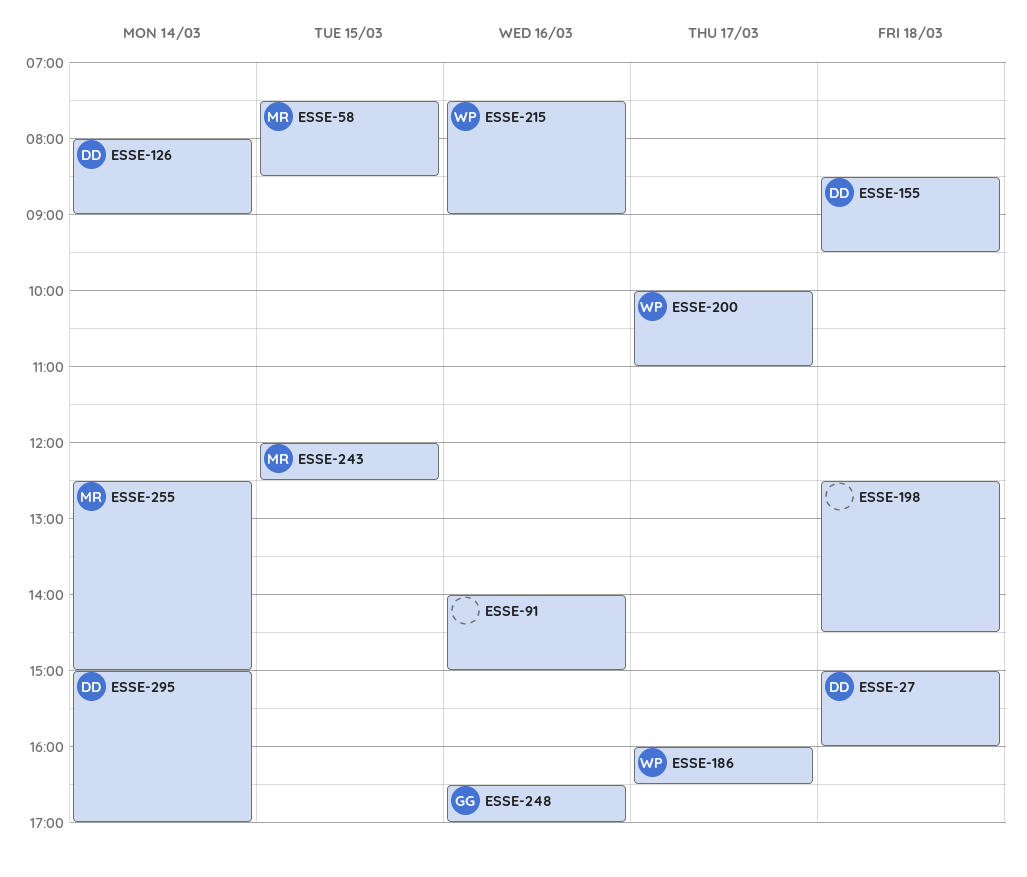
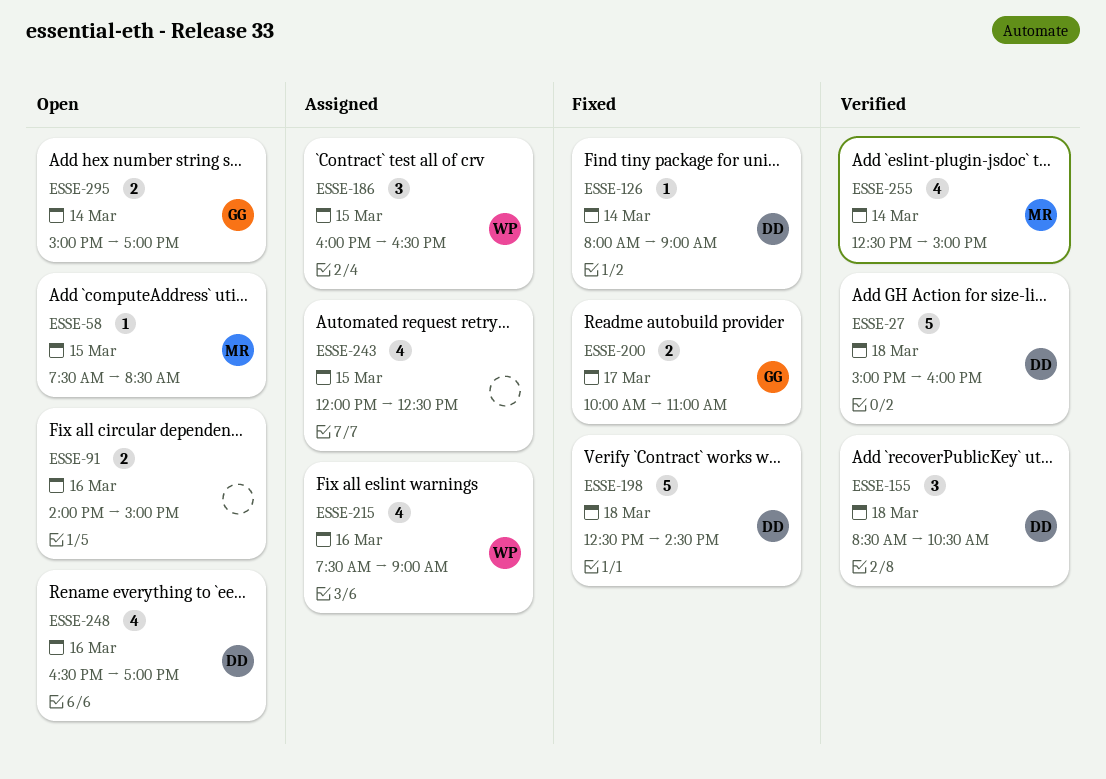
ESSE-155, ends: 09:30 -> 10:30
ESSE-186, day: Mar 17 -> Mar 15
ESSE-198, owner: none -> DD
ESSE-200, owner: WP -> GG
ESSE-243, owner: MR -> none
ESSE-248, owner: GG -> DD
ESSE-295, owner: DD -> GG

